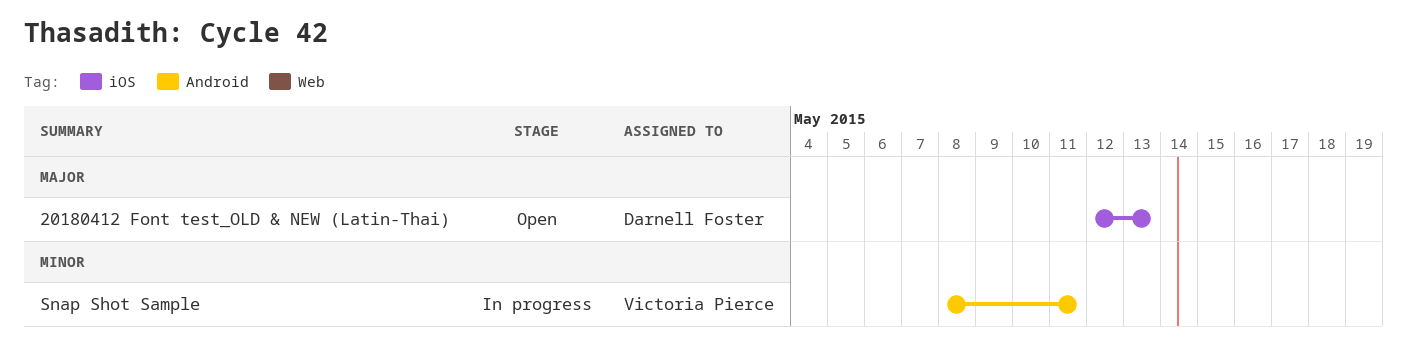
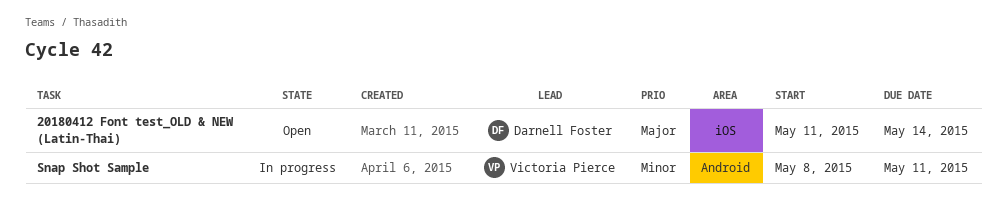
20180412 Font test_OLD & NEW (Latin-Thai), start: May 12 -> May 11
20180412 Font test_OLD & NEW (Latin-Thai), due: May 13 -> May 14

